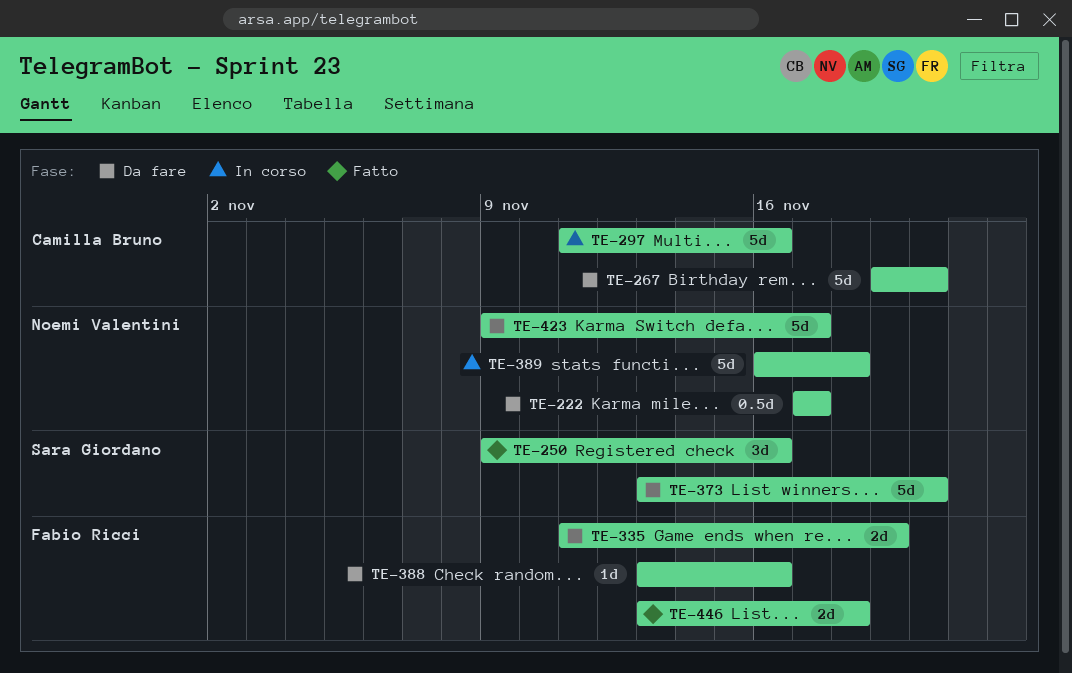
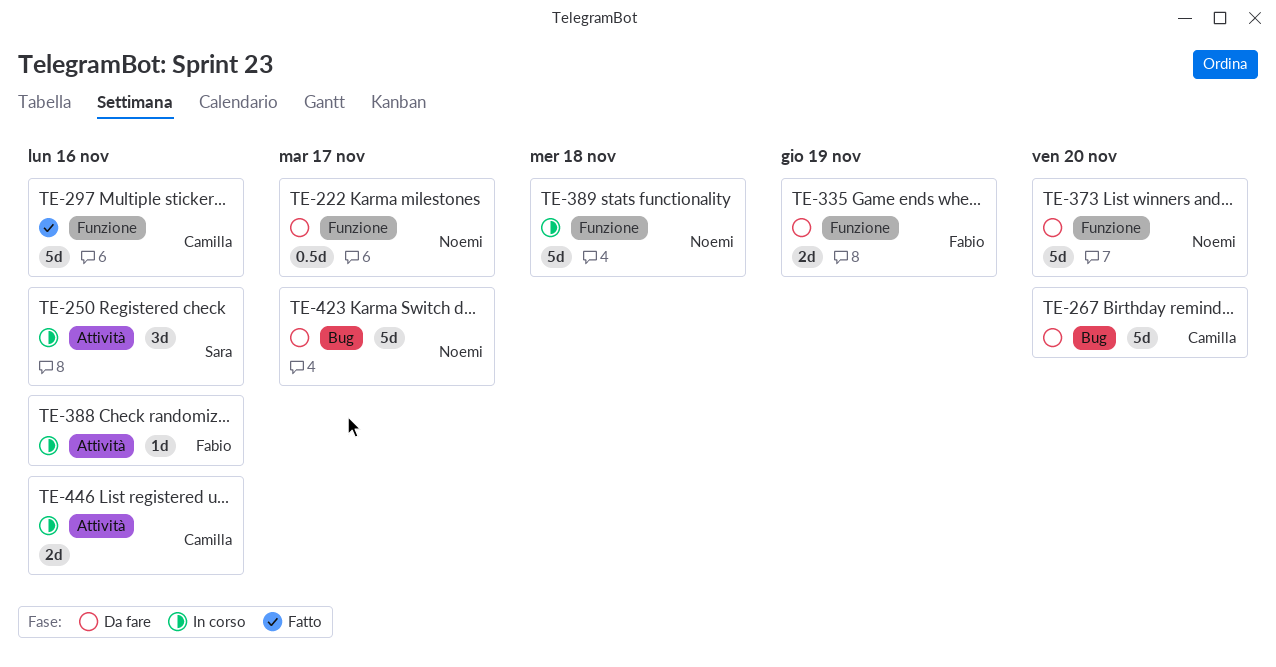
TE-250, status: Fatto -> In corso
TE-297, status: In corso -> Fatto
TE-373, owner: Sara Giordano -> Noemi Valentini
TE-388, status: Da fare -> In corso
TE-446, status: Fatto -> In corso
TE-446, owner: Fabio Ricci -> Camilla Bruno
TE-446, due: Nov 18 -> Nov 16

